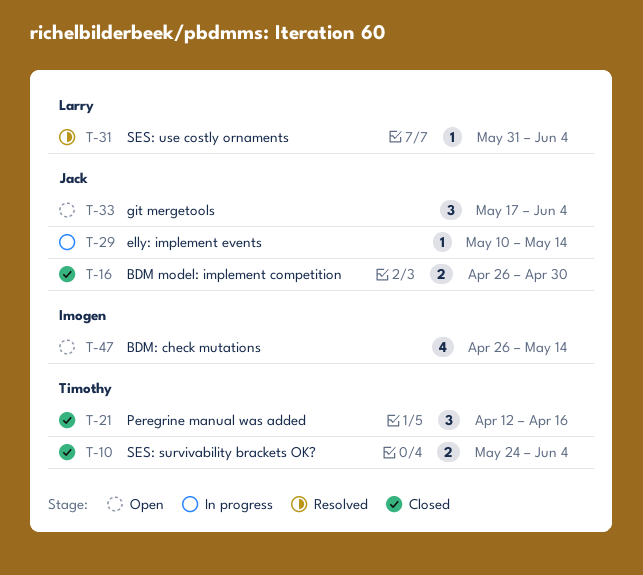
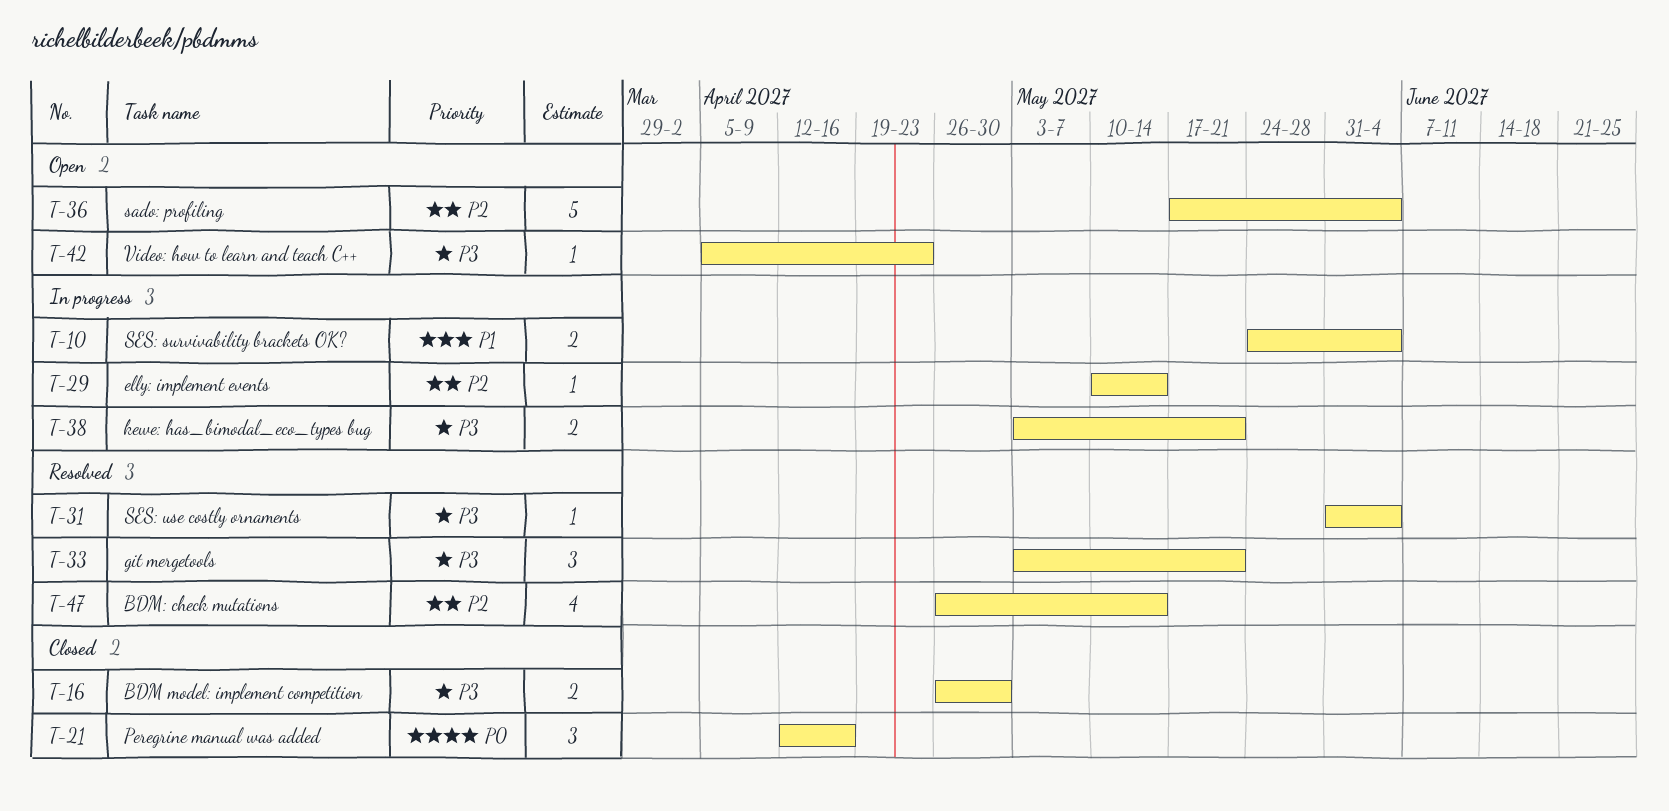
T-10, status: Closed -> In progress
T-33, status: Open -> Resolved
T-33, start: May 17 -> May 3
T-33, due: Jun 4 -> May 21
T-36: none -> present
T-38: none -> present
T-42: none -> present
T-47, status: Open -> Resolved

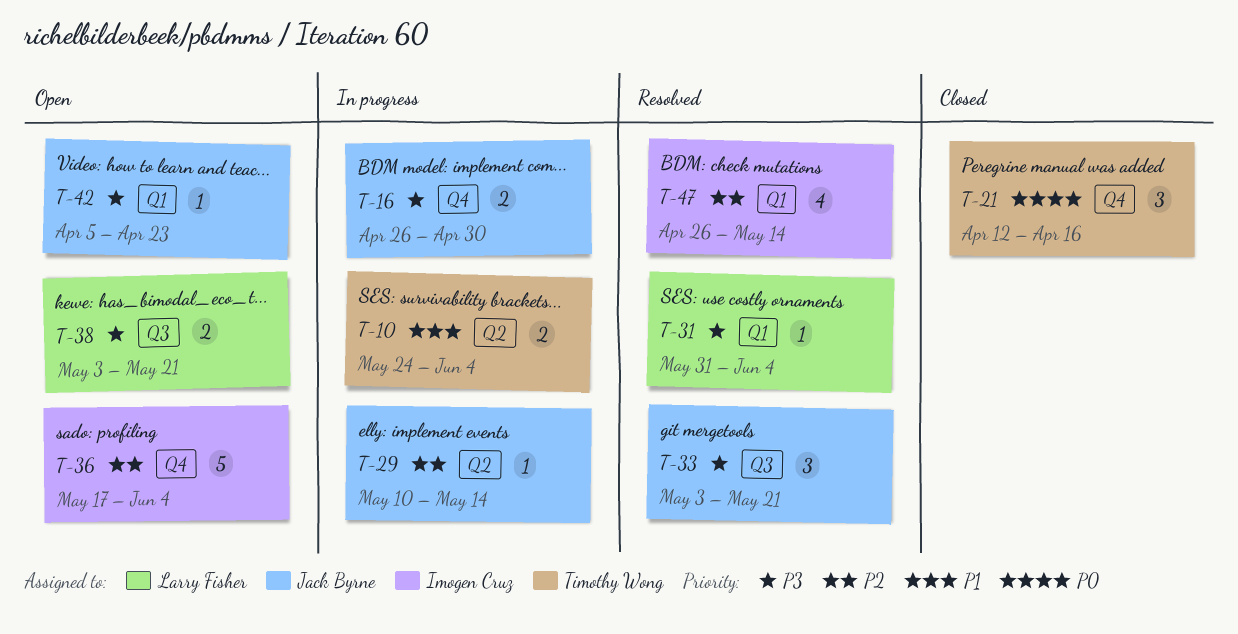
T-16, status: Closed -> In progress
T-38, status: In progress -> Open

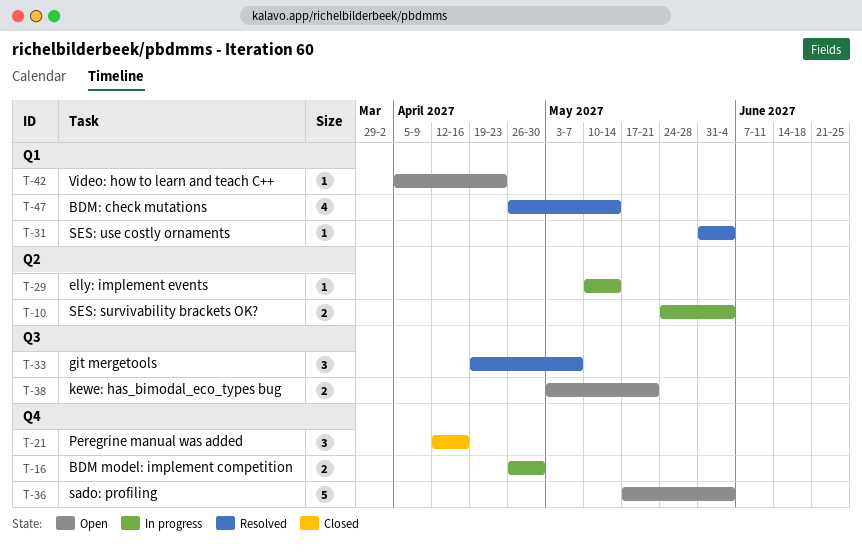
T-33, start: May 3 -> Apr 19
T-33, due: May 21 -> May 7

